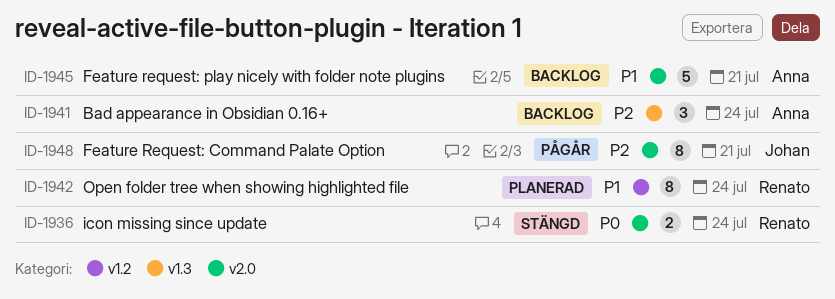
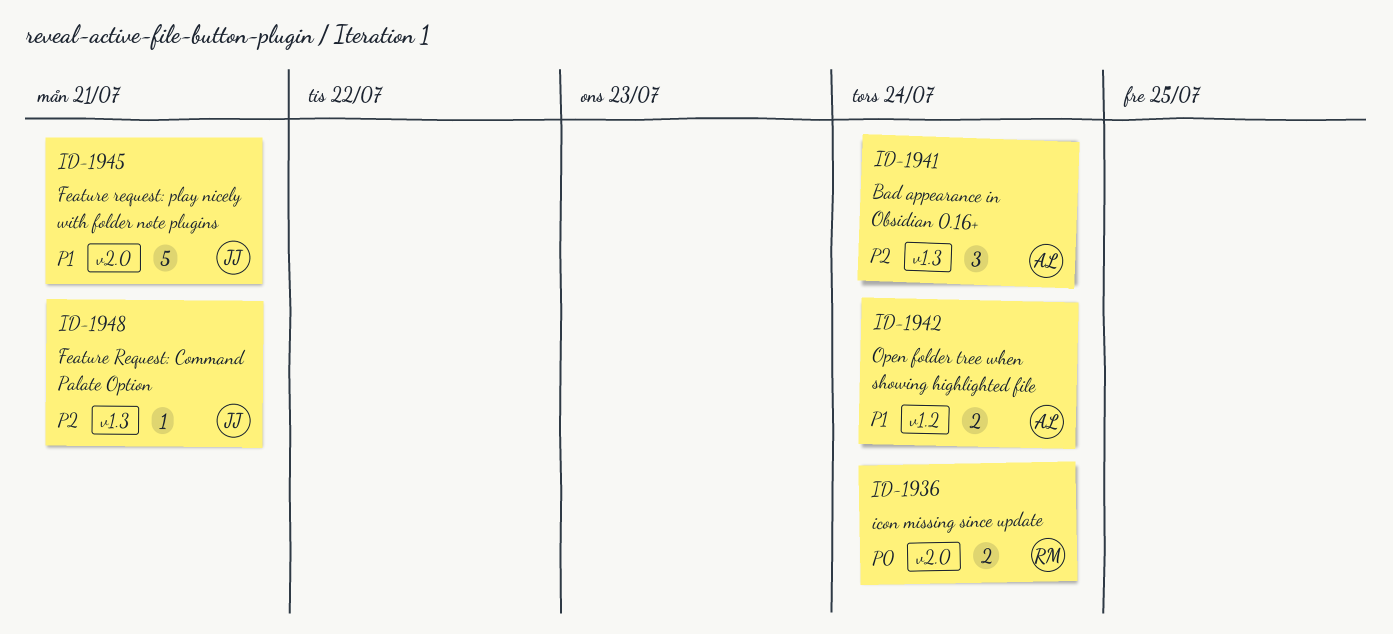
ID-1942, owner: Renato -> Anna
ID-1942, estimate: 8 -> 2
ID-1945, owner: Anna -> Johan
ID-1948, label: v2.0 -> v1.3
ID-1948, estimate: 8 -> 1

